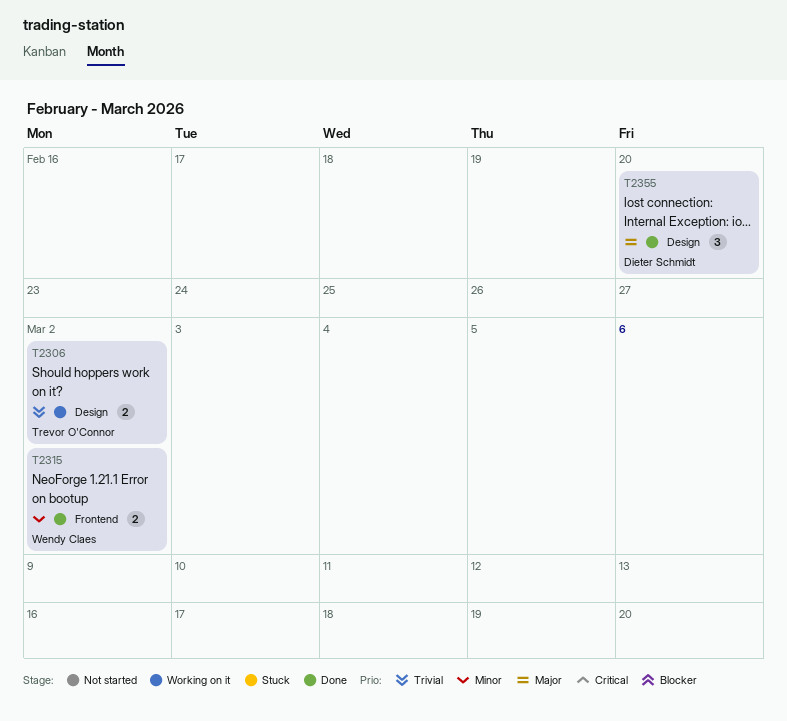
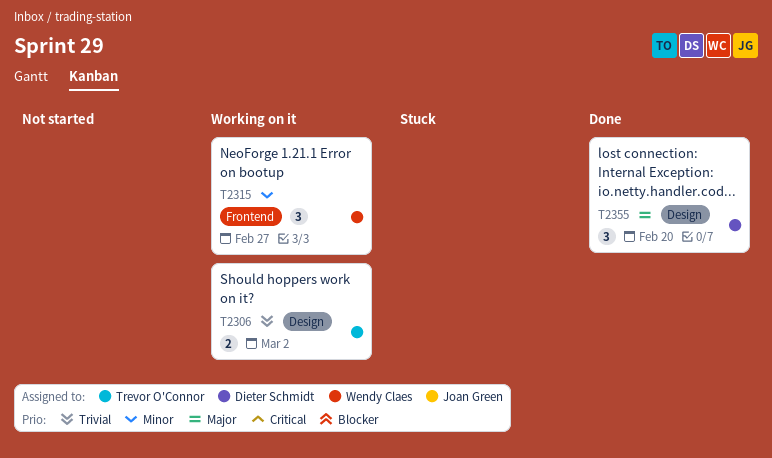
T2315, status: Done -> Working on it
T2315, estimate: 2 -> 3
T2315, due: Mar 2 -> Feb 27

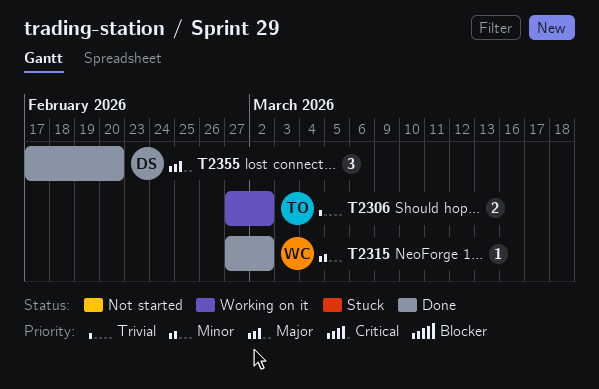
T2315, status: Working on it -> Done
T2315, estimate: 3 -> 1
T2315, due: Feb 27 -> Mar 2

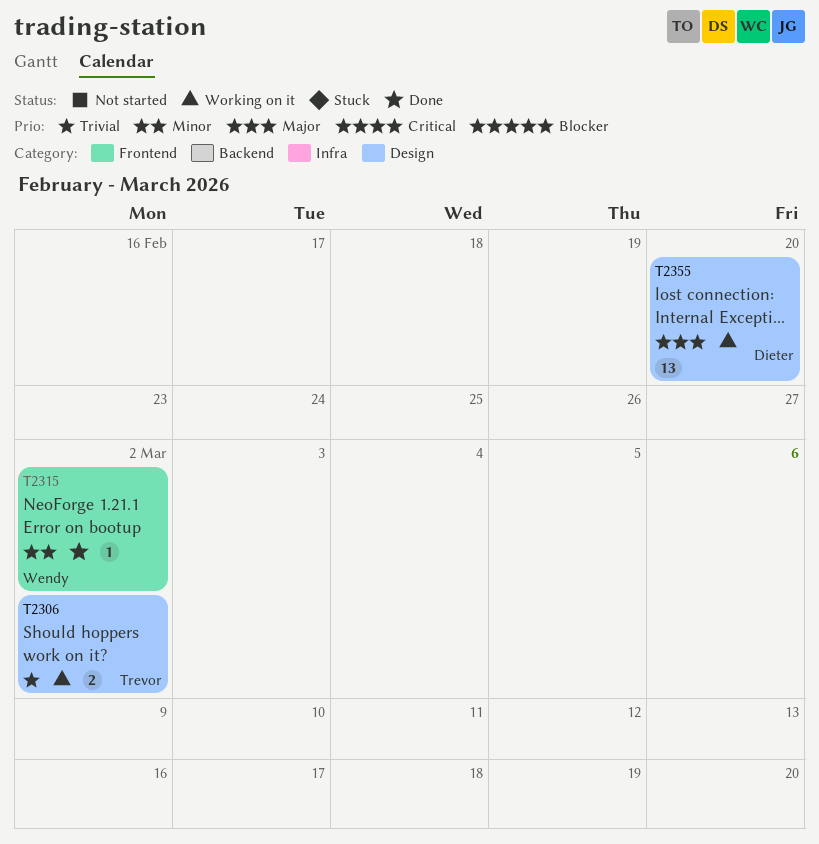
T2355, status: Done -> Working on it
T2355, estimate: 3 -> 13

